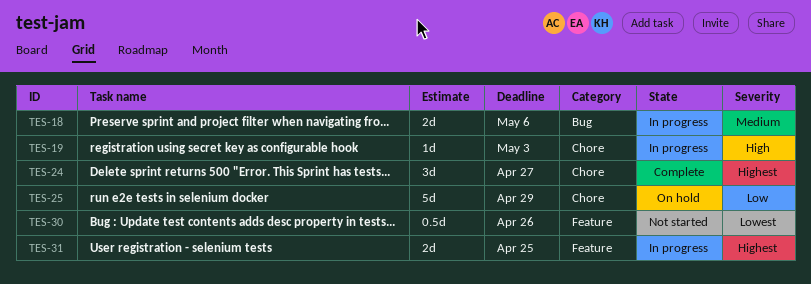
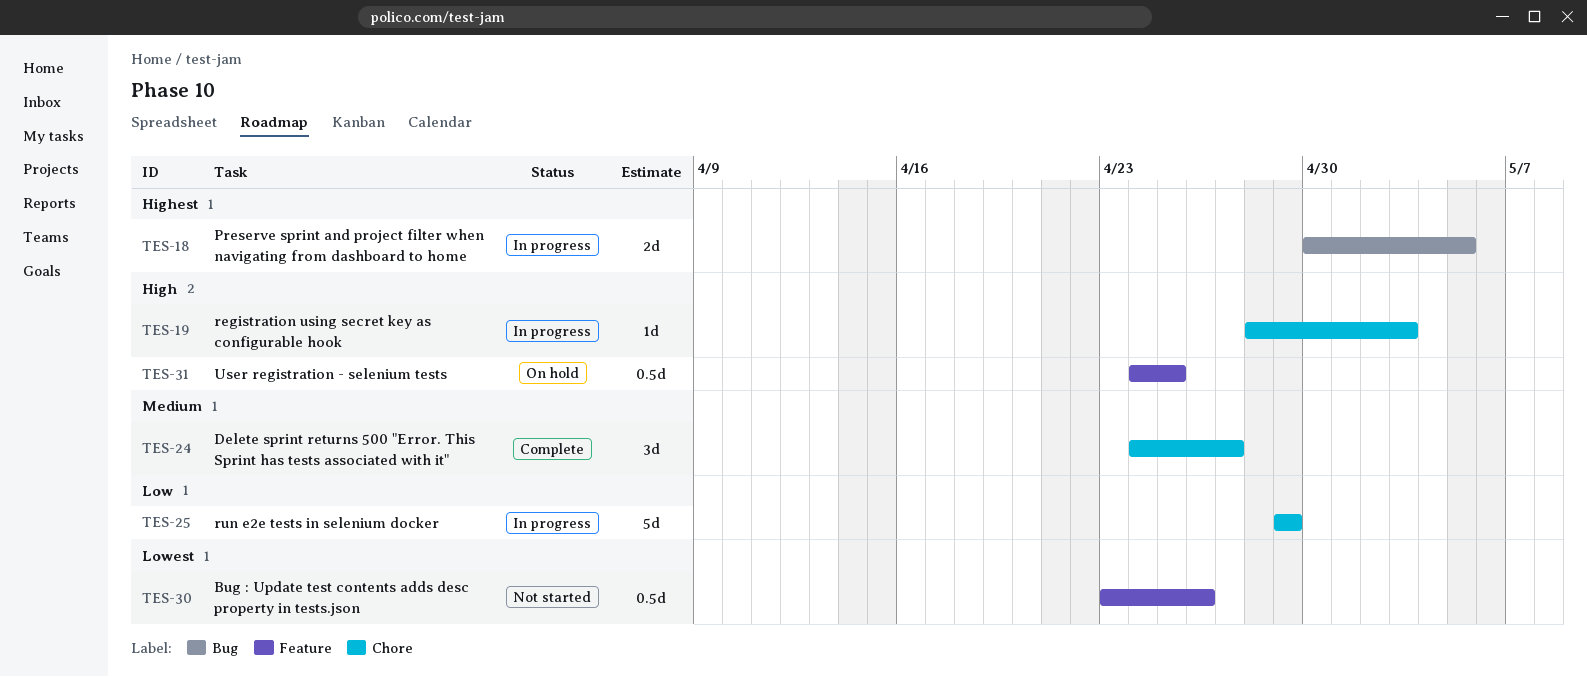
TES-18, priority: Medium -> Highest
TES-18, due: May 6 -> May 5
TES-24, priority: Highest -> Medium
TES-25, status: On hold -> In progress
TES-31, status: In progress -> On hold
TES-31, priority: Highest -> High
TES-31, estimate: 2d -> 0.5d

